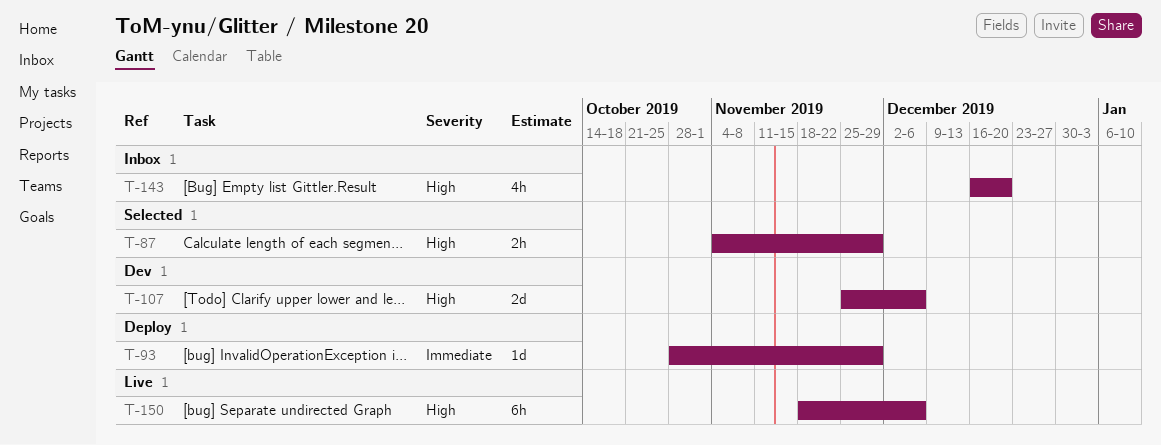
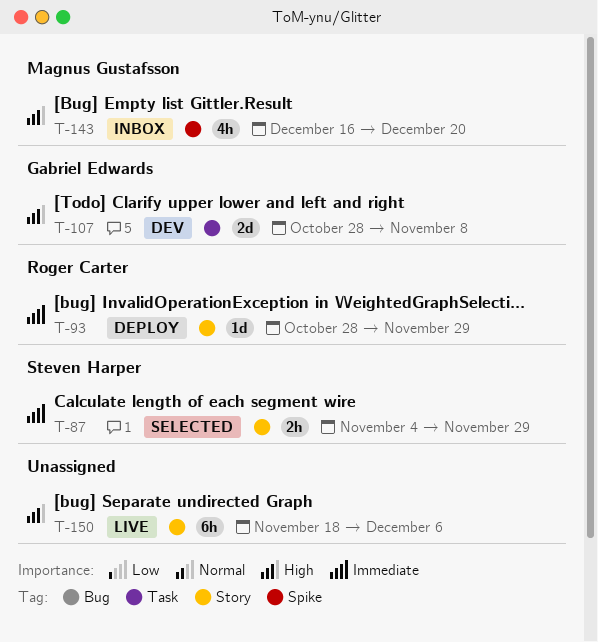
T-87, priority: High -> Immediate
T-107, start: Nov 25 -> Oct 28
T-107, due: Dec 6 -> Nov 8

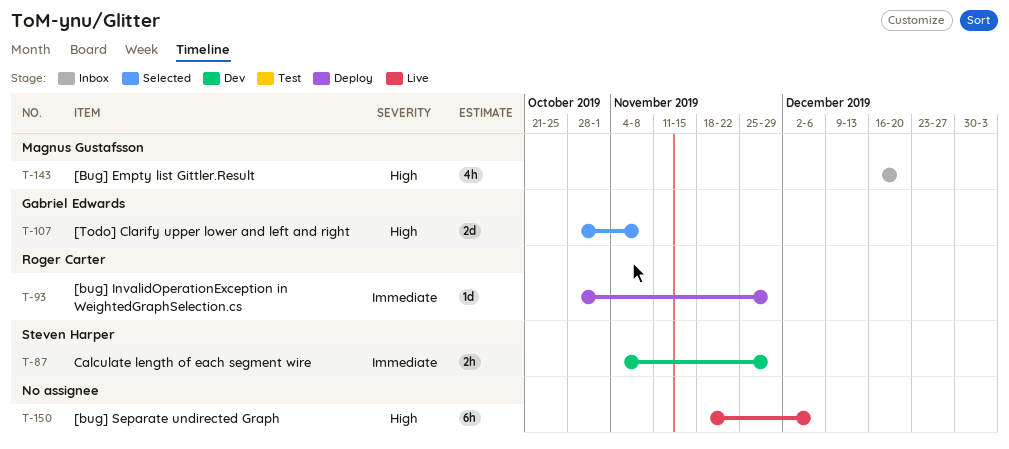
T-87, status: Selected -> Dev
T-107, status: Dev -> Selected

